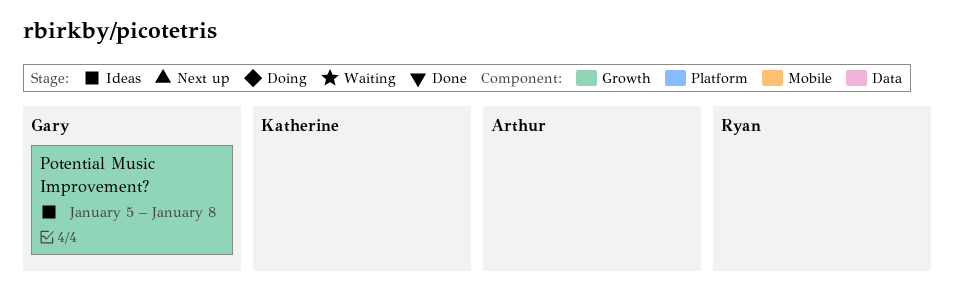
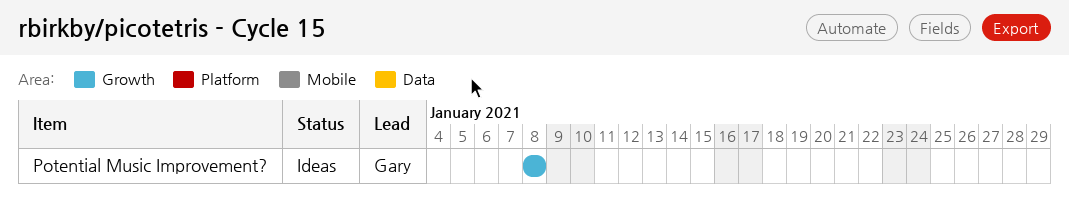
Potential Music Improvement?, start: Jan 5 -> Jan 8

